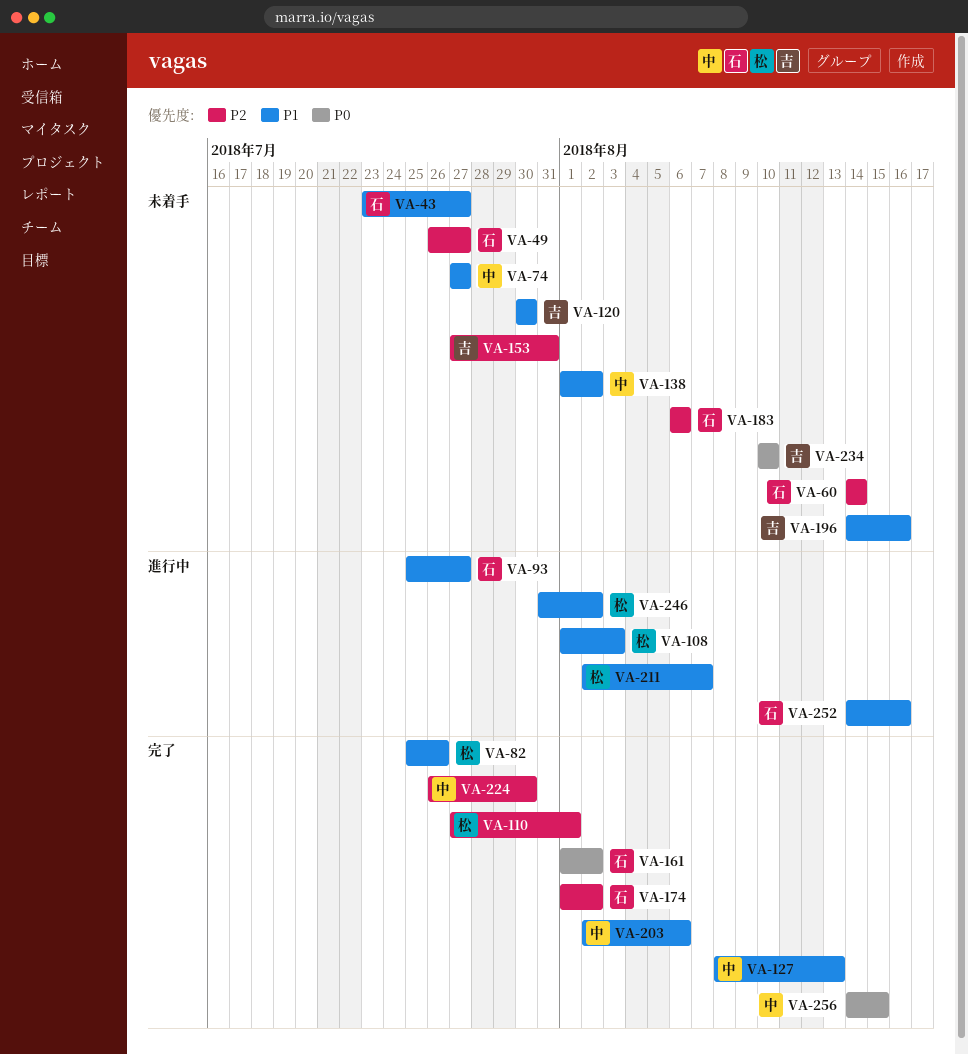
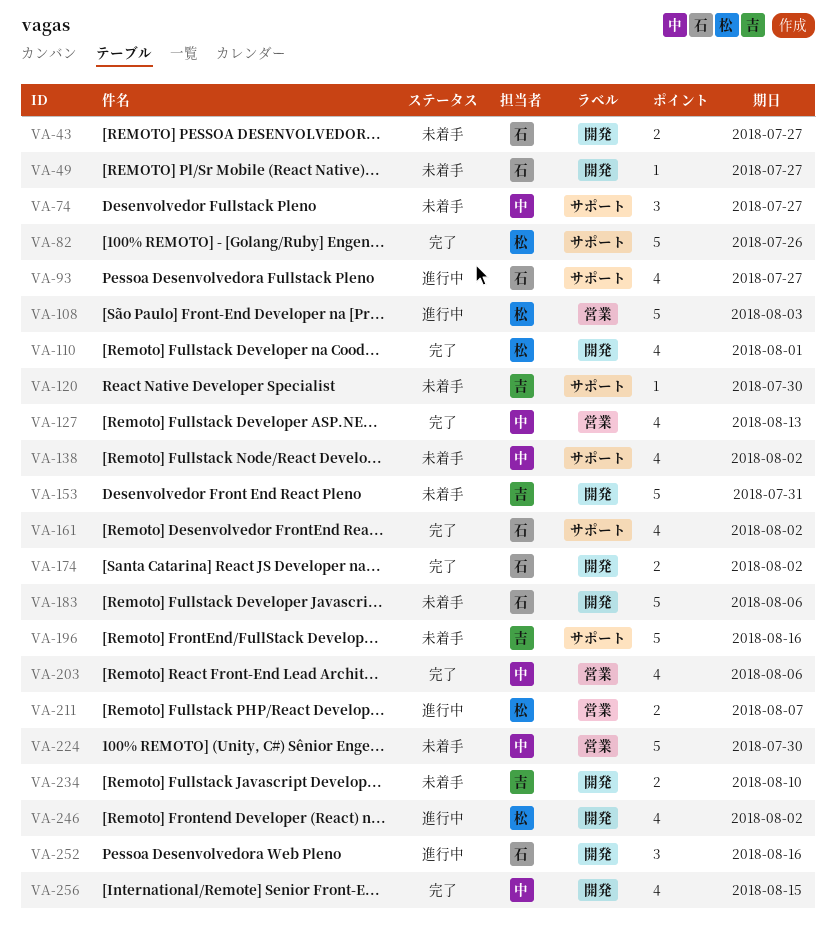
VA-60: present -> none
VA-224, status: 完了 -> 未着手

